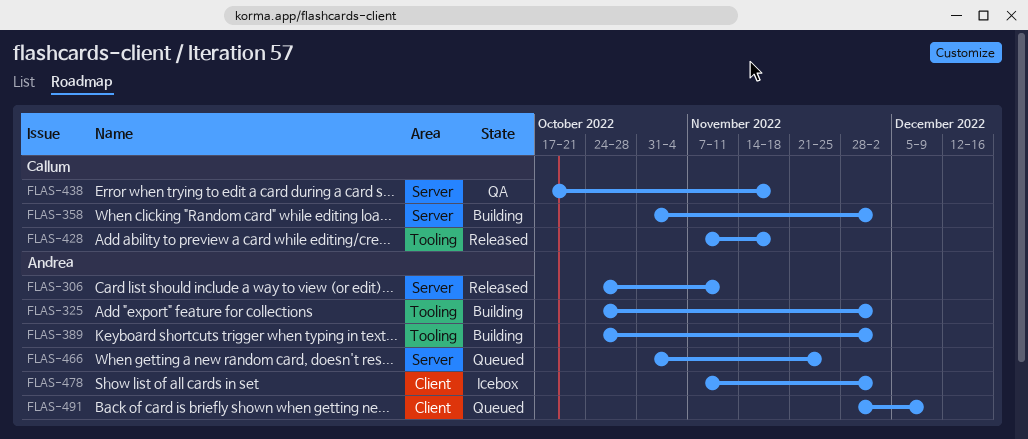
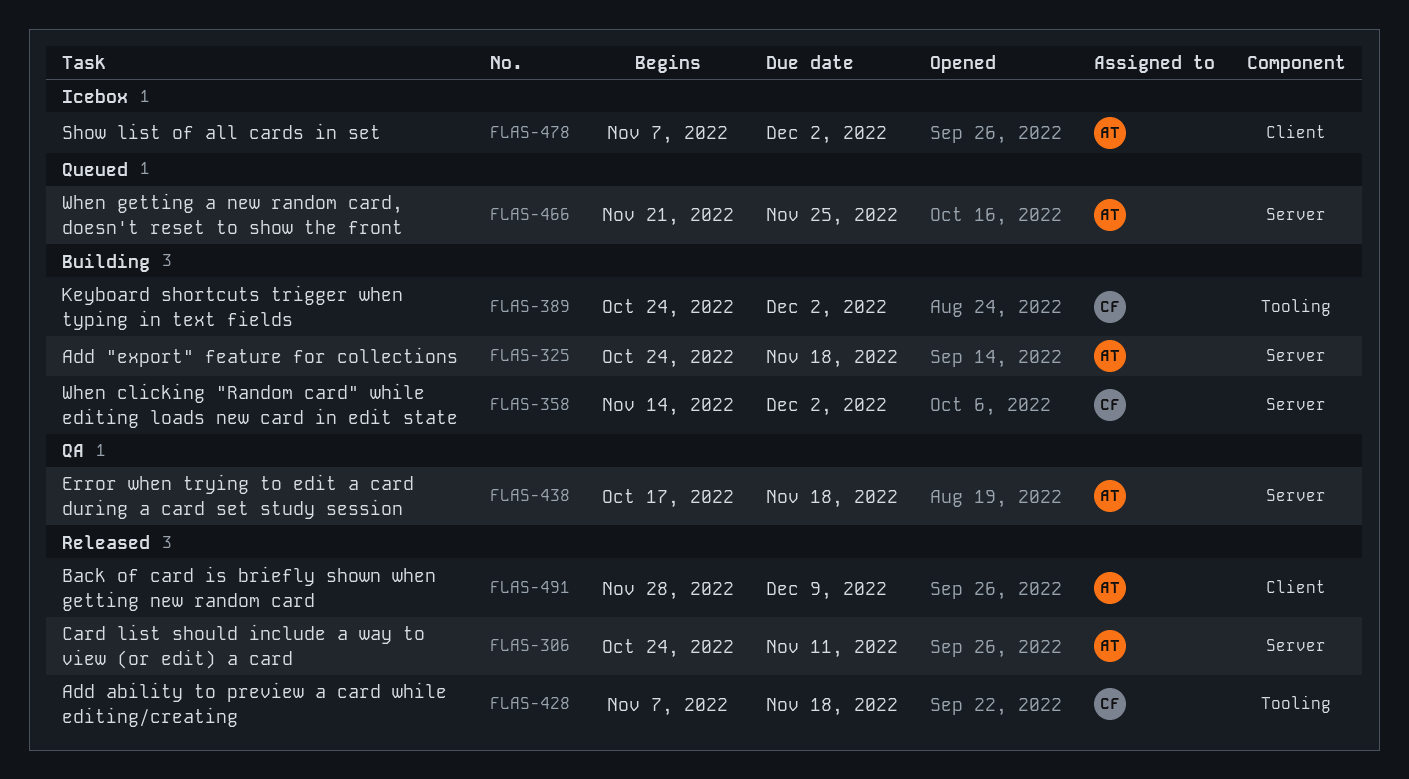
FLAS-325, label: Tooling -> Server
FLAS-325, due: Dec 2 -> Nov 18
FLAS-358, start: Oct 31 -> Nov 14
FLAS-389, owner: Andrea -> Callum
FLAS-438, owner: Callum -> Andrea
FLAS-466, start: Oct 31 -> Nov 21
FLAS-491, status: Queued -> Released

